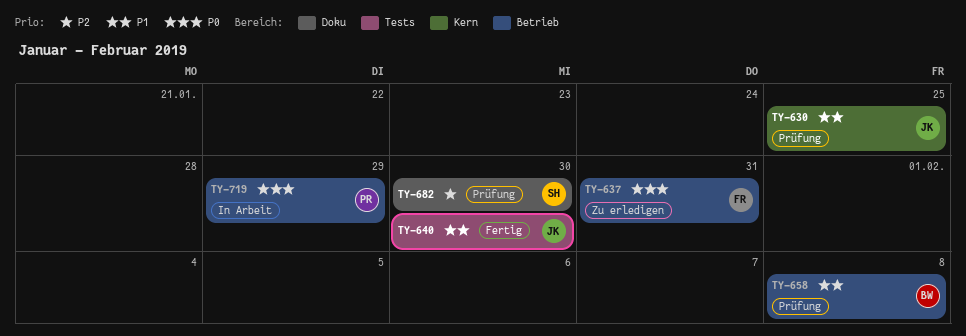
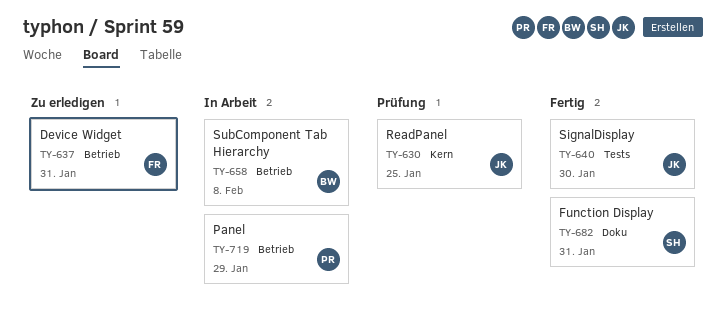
TY-658, status: Prüfung -> In Arbeit
TY-682, status: Prüfung -> Fertig
TY-682, due: Jan 30 -> Jan 31

